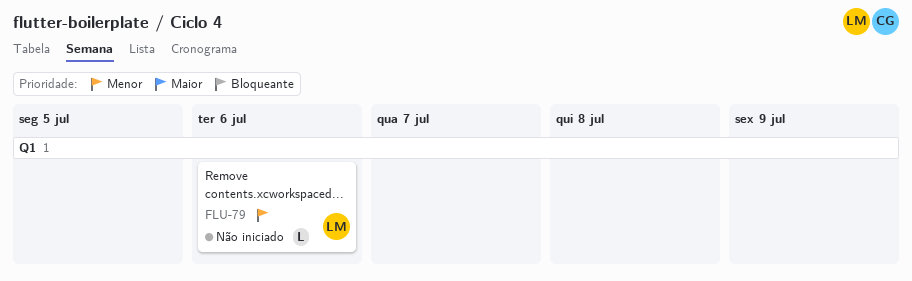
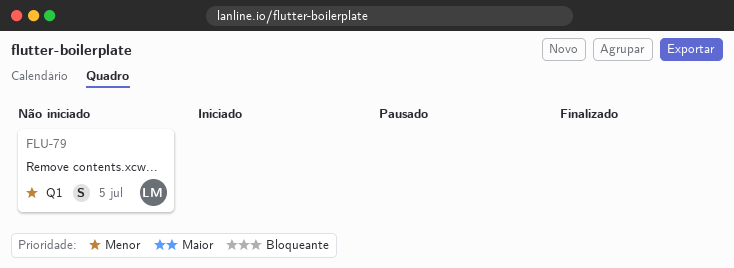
FLU-79, estimate: L -> S
FLU-79, due: Jul 6 -> Jul 5

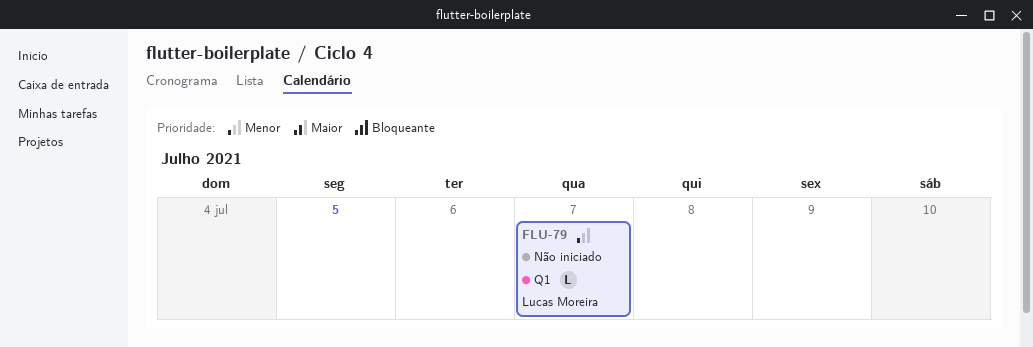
FLU-79, estimate: S -> L
FLU-79, due: Jul 5 -> Jul 7

